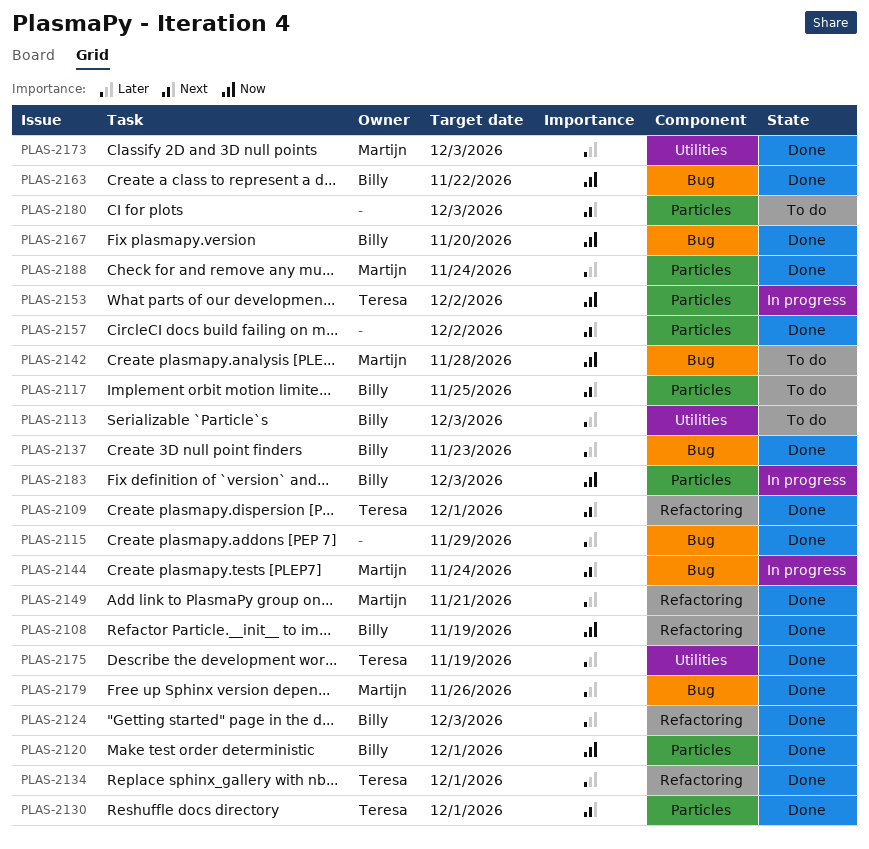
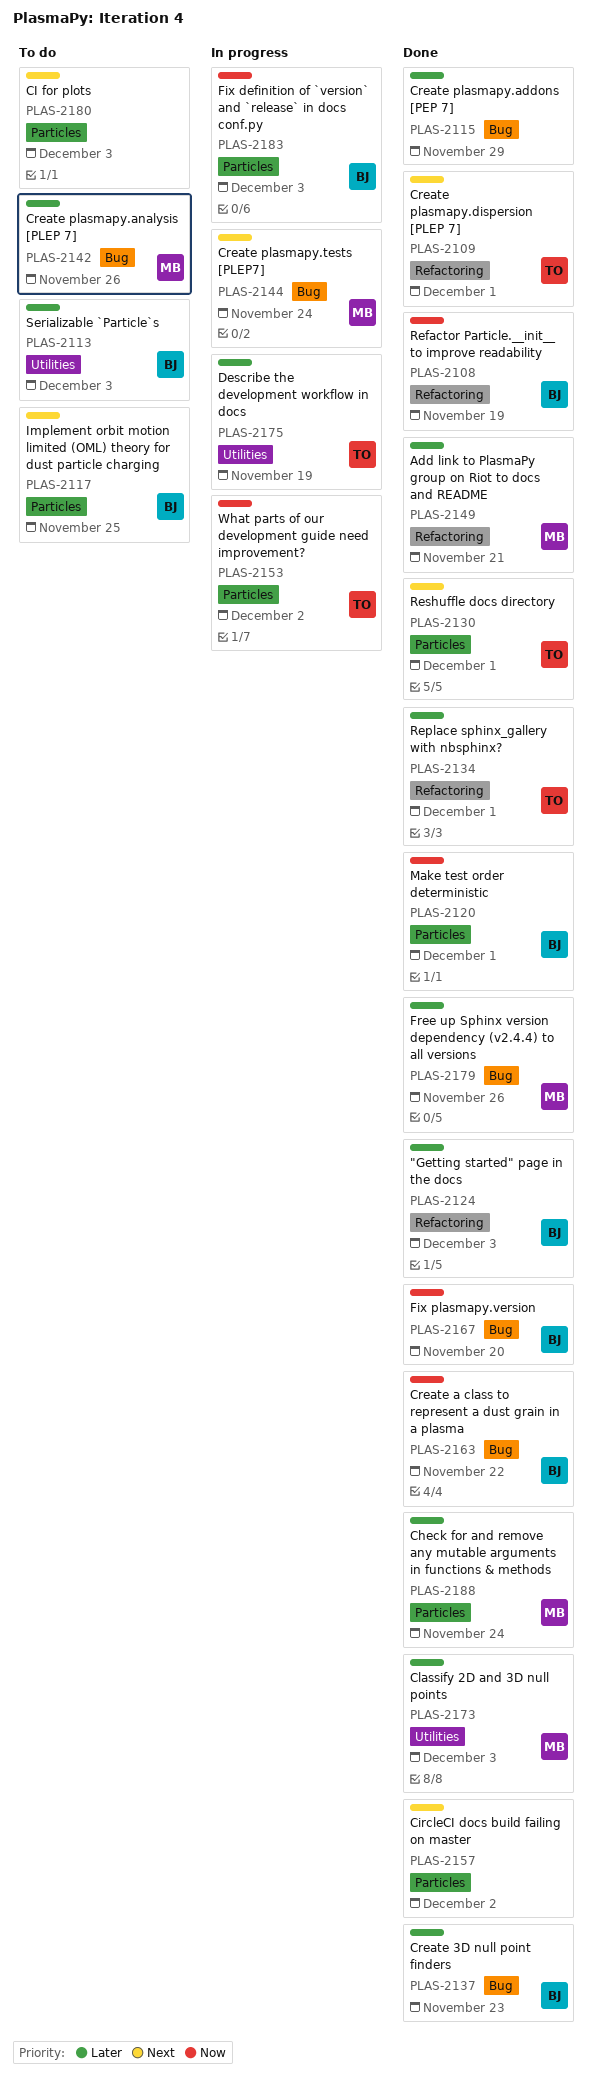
PLAS-2142, priority: Now -> Later
PLAS-2142, due: Nov 28 -> Nov 26
PLAS-2175, status: Done -> In progress

